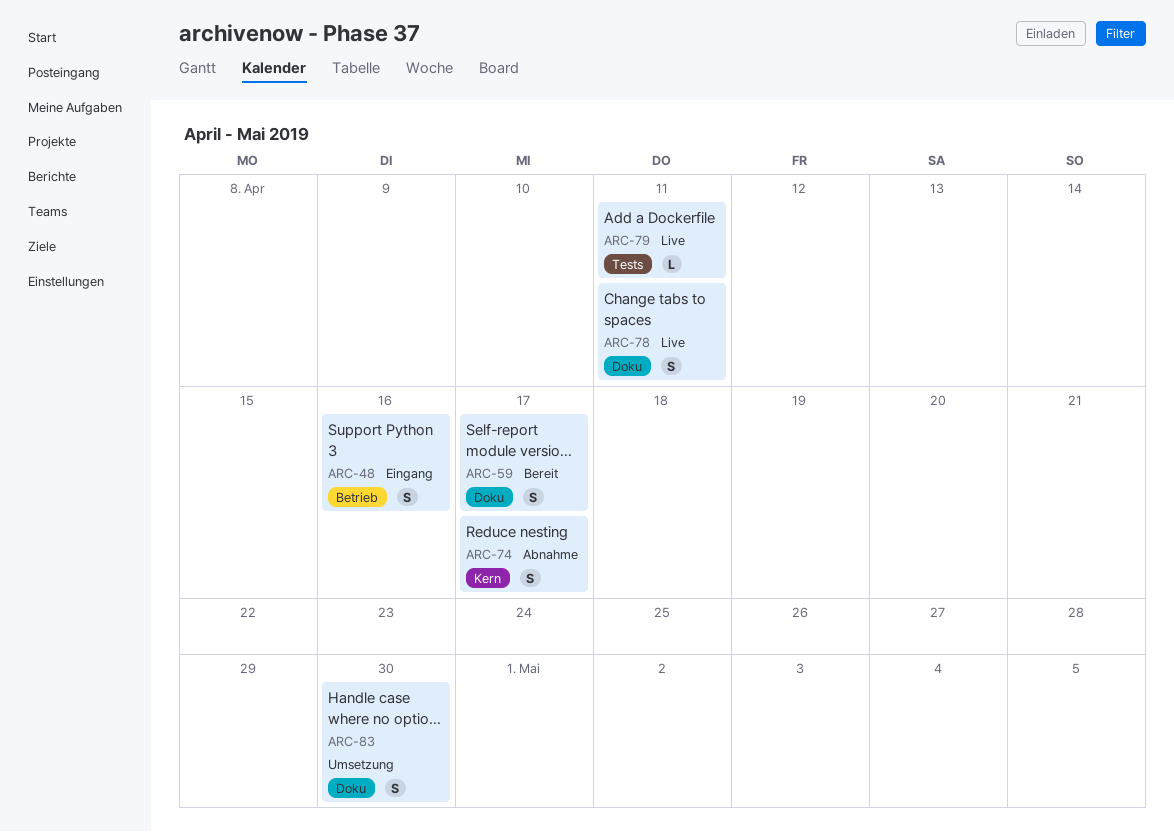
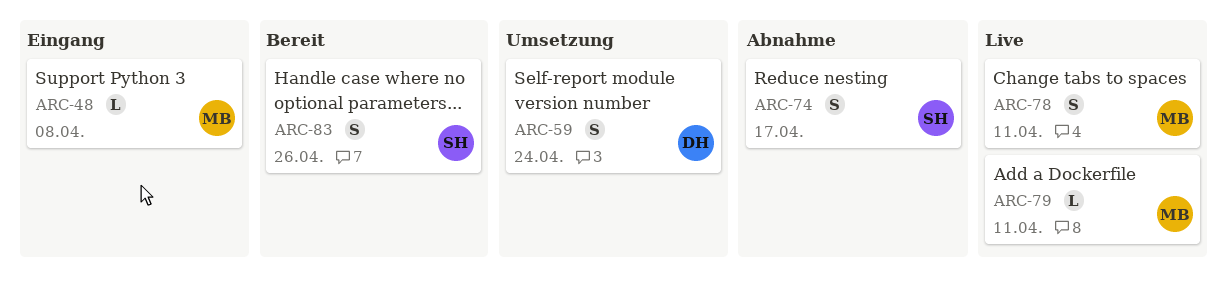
ARC-48, estimate: S -> L
ARC-48, due: Apr 16 -> Apr 8
ARC-59, status: Bereit -> Umsetzung
ARC-59, due: Apr 17 -> Apr 24
ARC-83, status: Umsetzung -> Bereit
ARC-83, due: Apr 30 -> Apr 26

